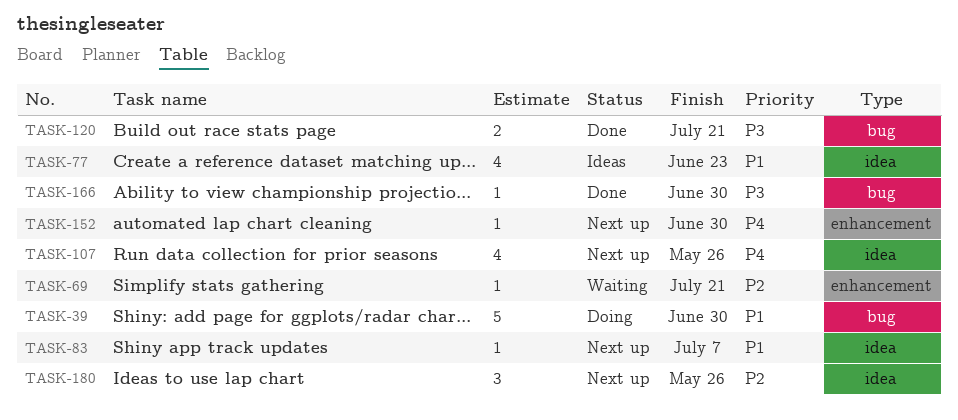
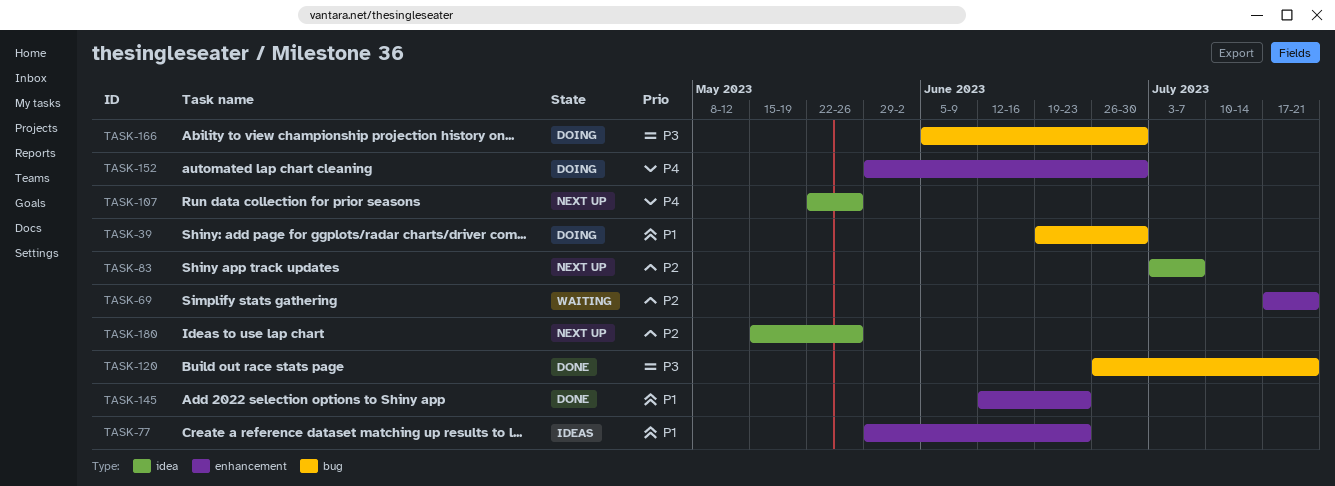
TASK-77, label: idea -> enhancement
TASK-83, priority: P1 -> P2
TASK-145: none -> present
TASK-152, status: Next up -> Doing
TASK-166, status: Done -> Doing

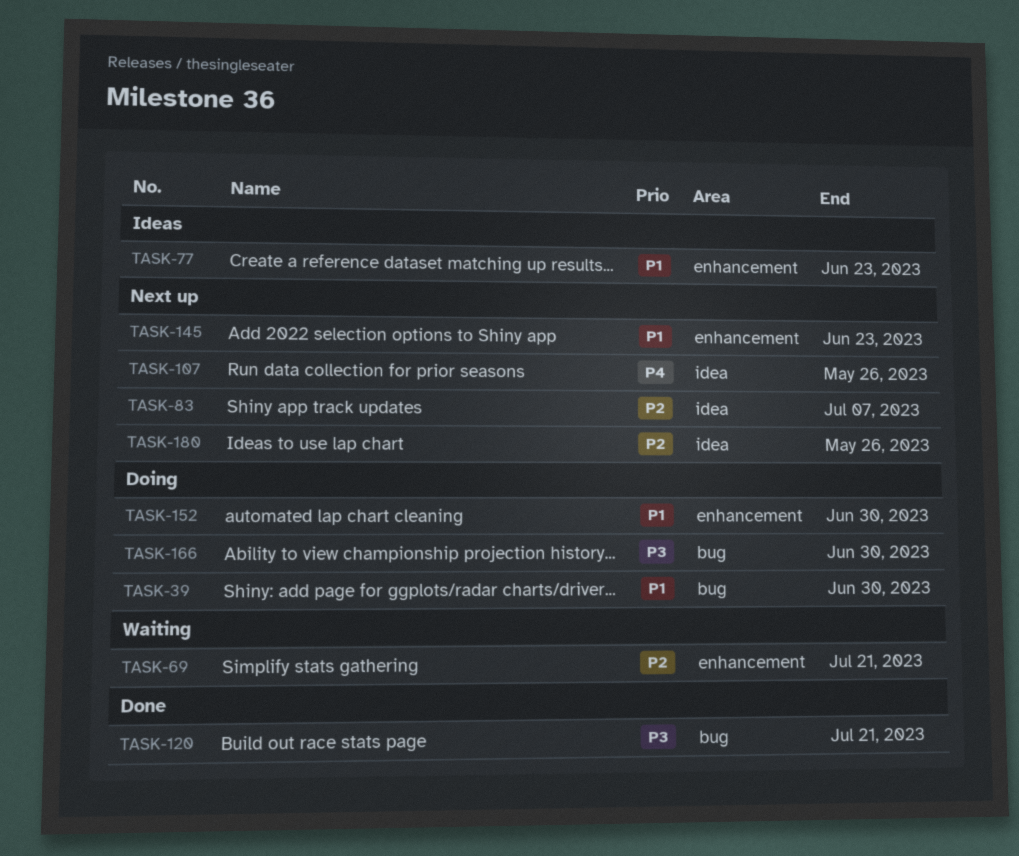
TASK-145, status: Done -> Next up
TASK-152, priority: P4 -> P1

